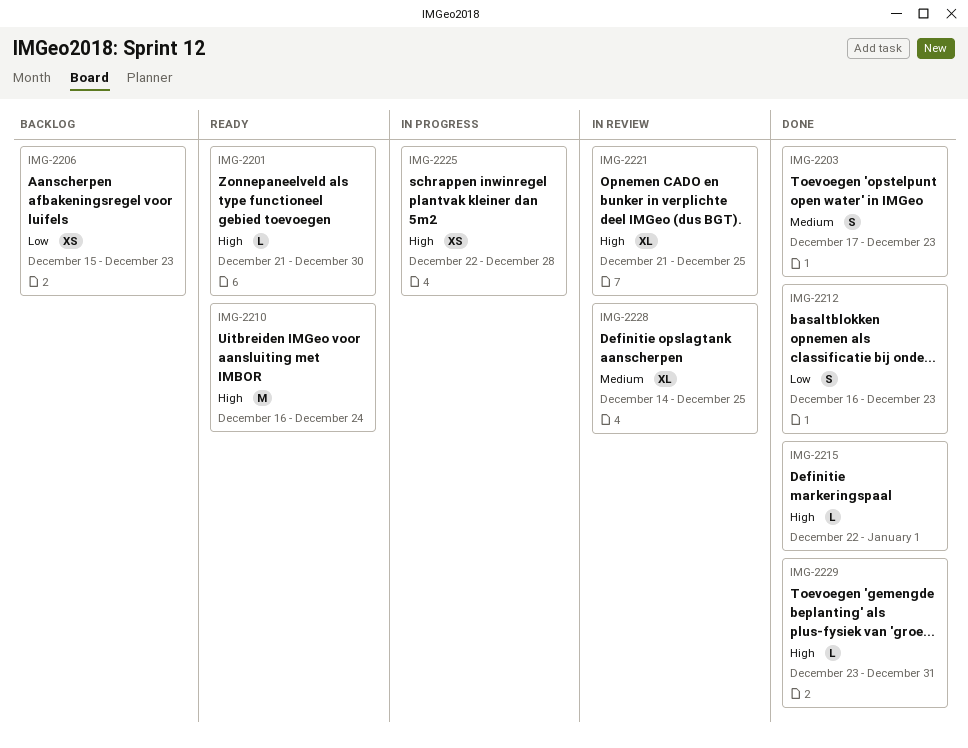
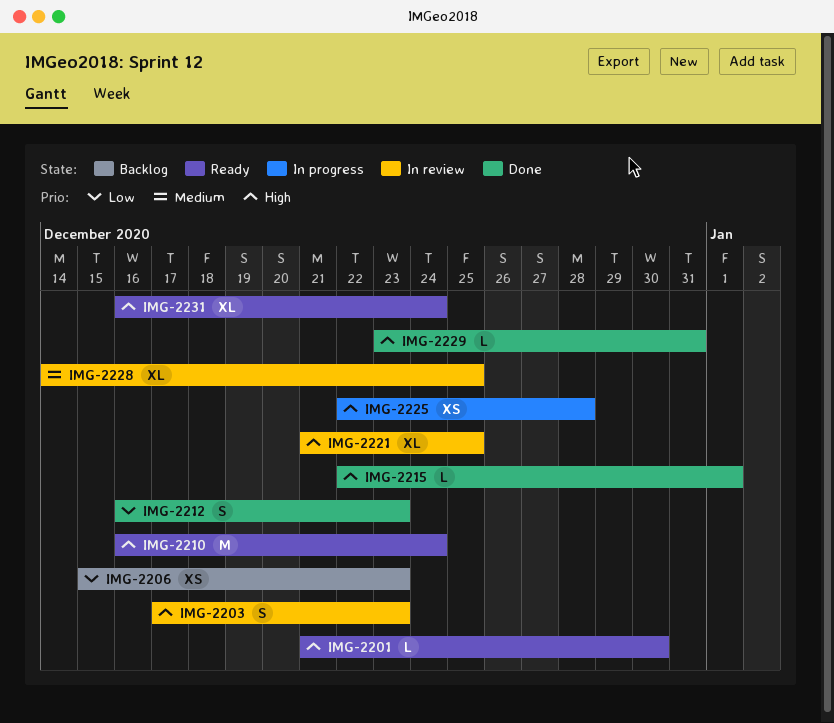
IMG-2203, status: Done -> In review
IMG-2203, priority: Medium -> High
IMG-2231: none -> present

